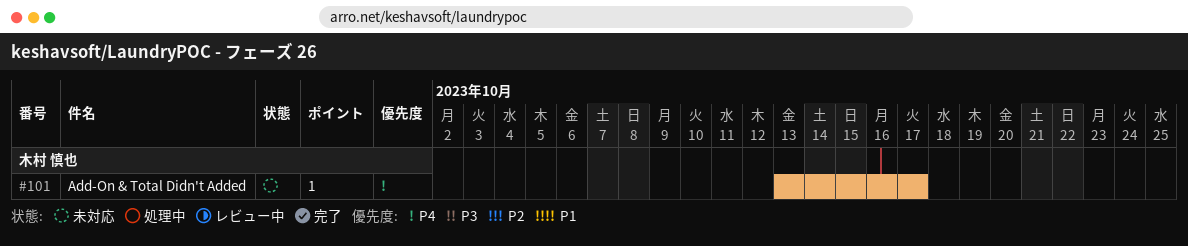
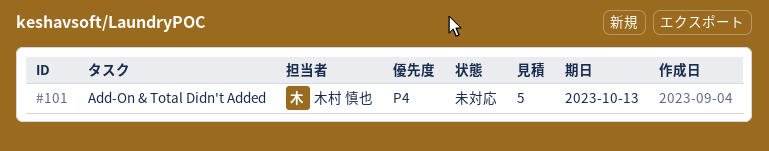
#101, estimate: 1 -> 5
#101, due: Oct 17 -> Oct 13

